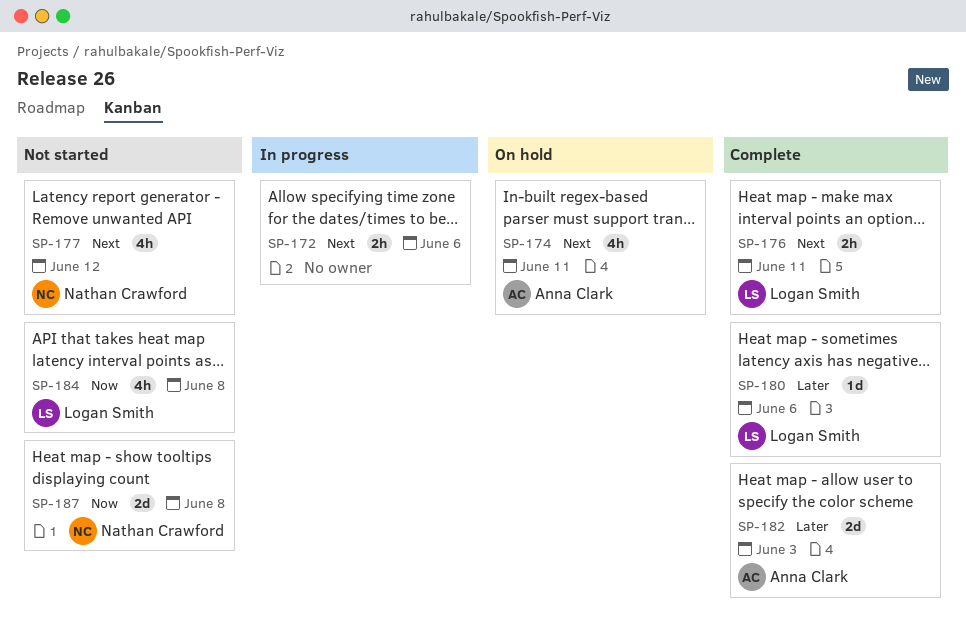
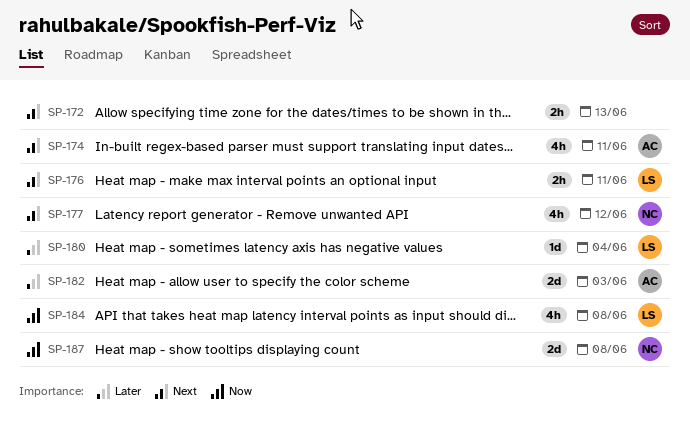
SP-172, due: Jun 6 -> Jun 13
SP-180, due: Jun 6 -> Jun 4

